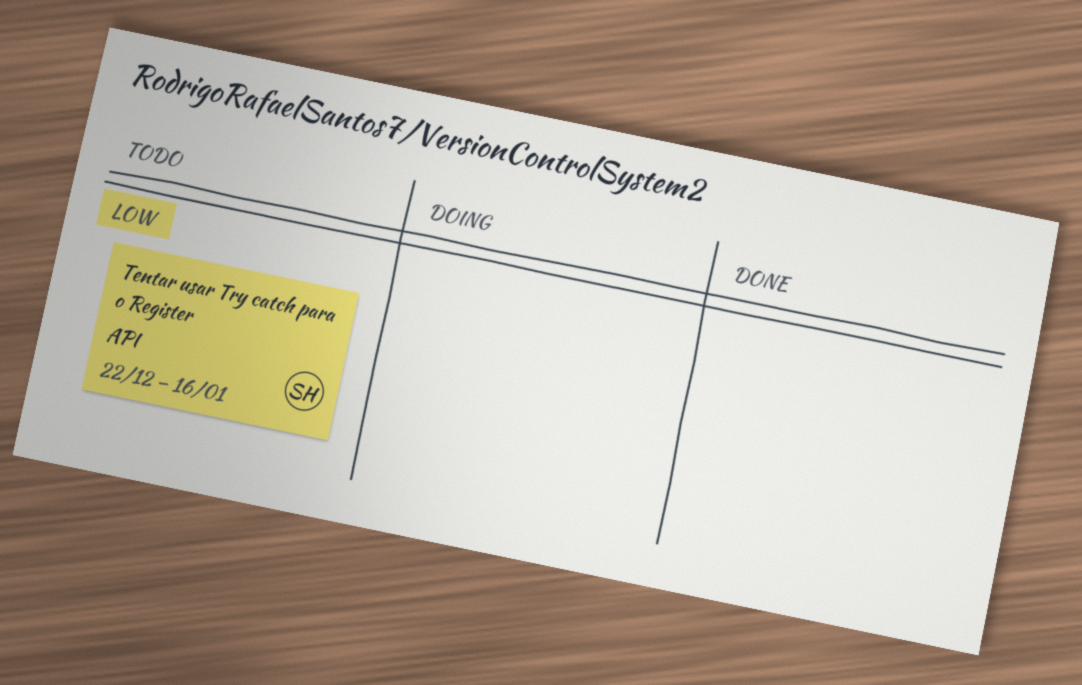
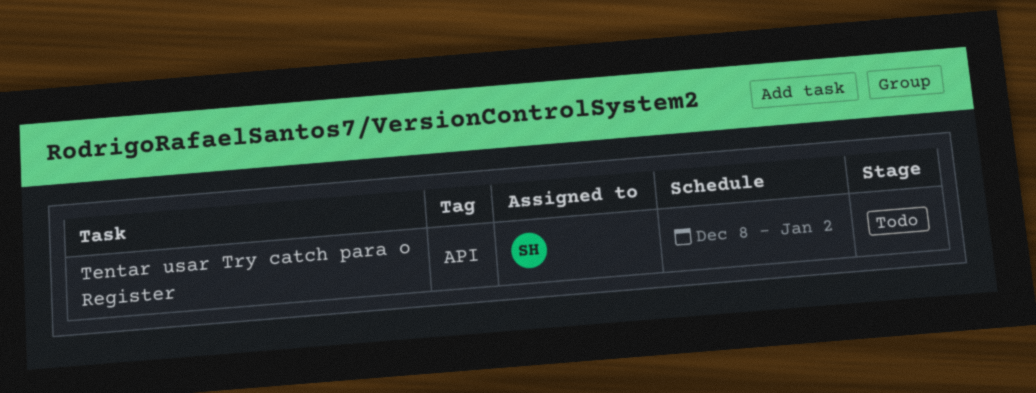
Tentar usar Try catch para o Register, start: Dec 22 -> Dec 8
Tentar usar Try catch para o Register, due: Jan 16 -> Jan 2

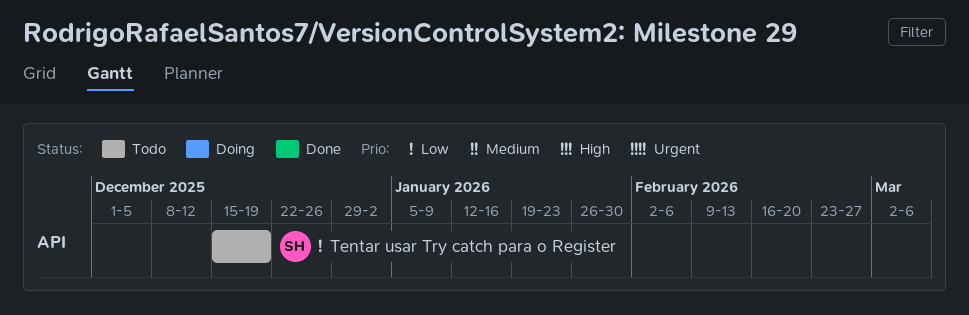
Tentar usar Try catch para o Register, start: Dec 8 -> Dec 15
Tentar usar Try catch para o Register, due: Jan 2 -> Dec 19

